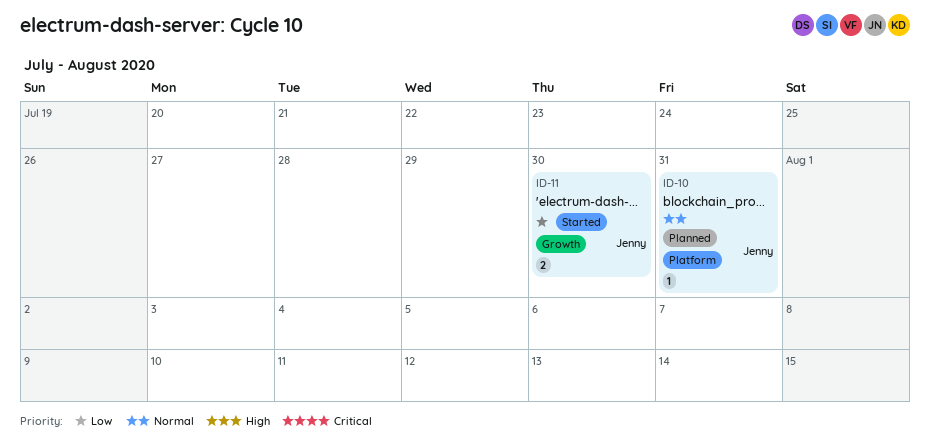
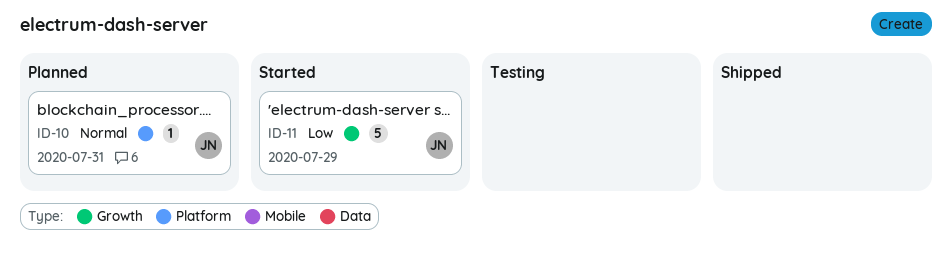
ID-11, estimate: 2 -> 5
ID-11, due: Jul 30 -> Jul 29

